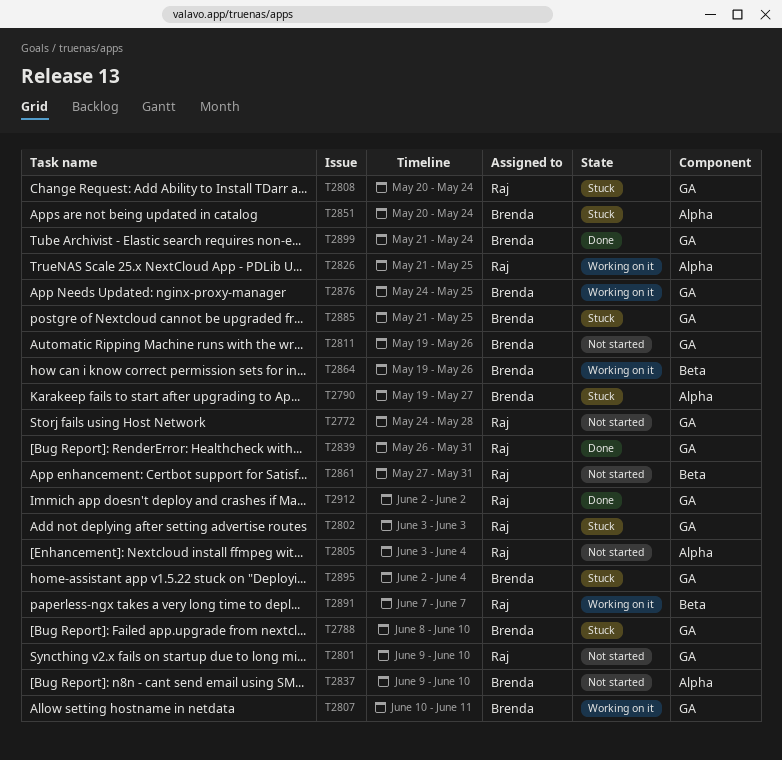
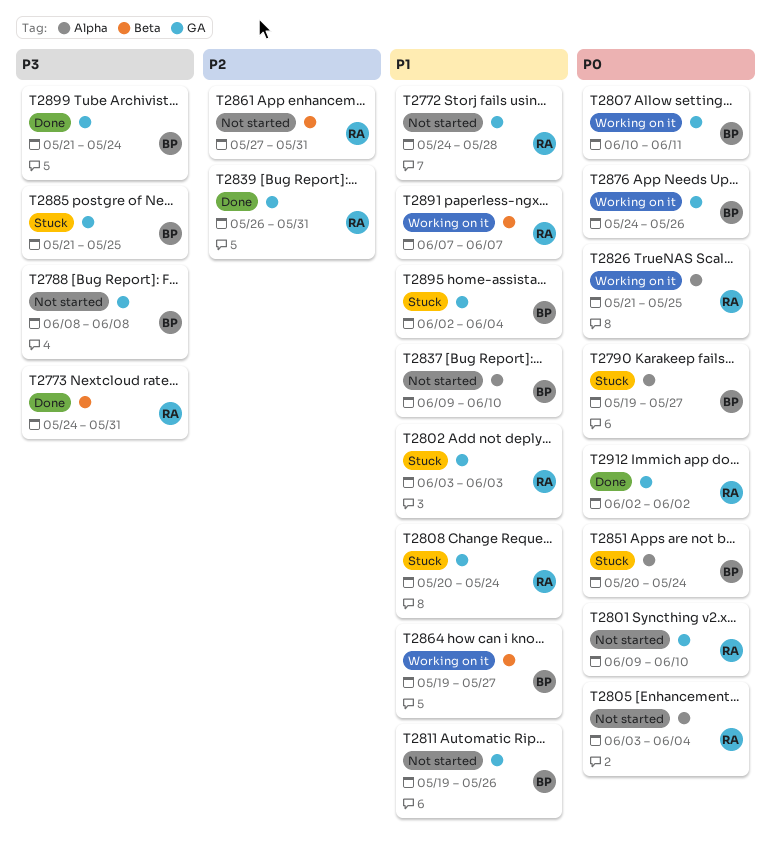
T2773: none -> present
T2788, status: Stuck -> Not started
T2788, due: Jun 10 -> Jun 8
T2864, due: May 26 -> May 27
T2876, due: May 25 -> May 26

